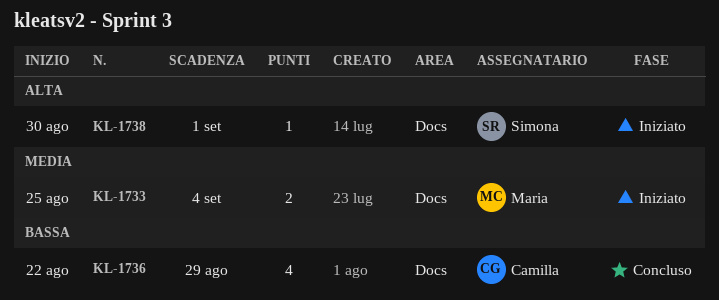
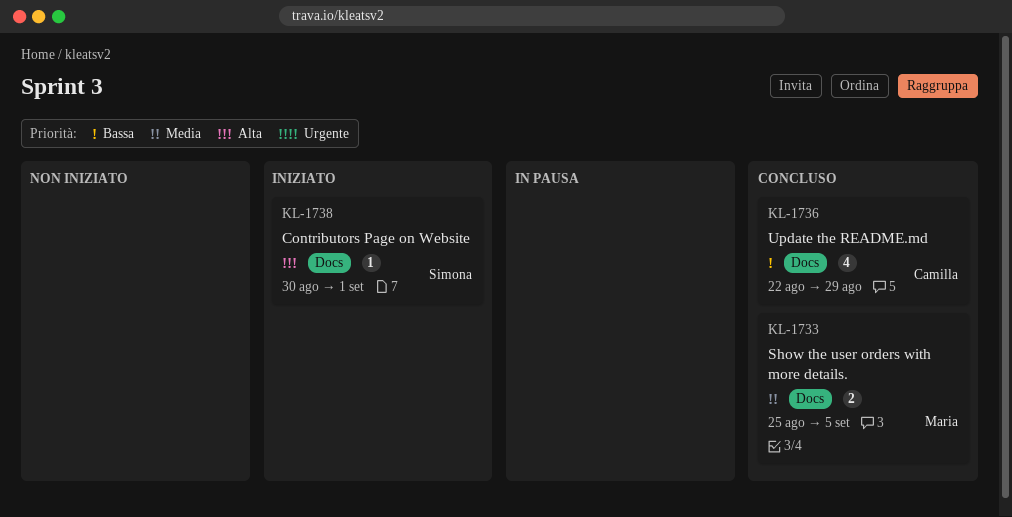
KL-1733, status: Iniziato -> Concluso
KL-1733, due: Sep 4 -> Sep 5

